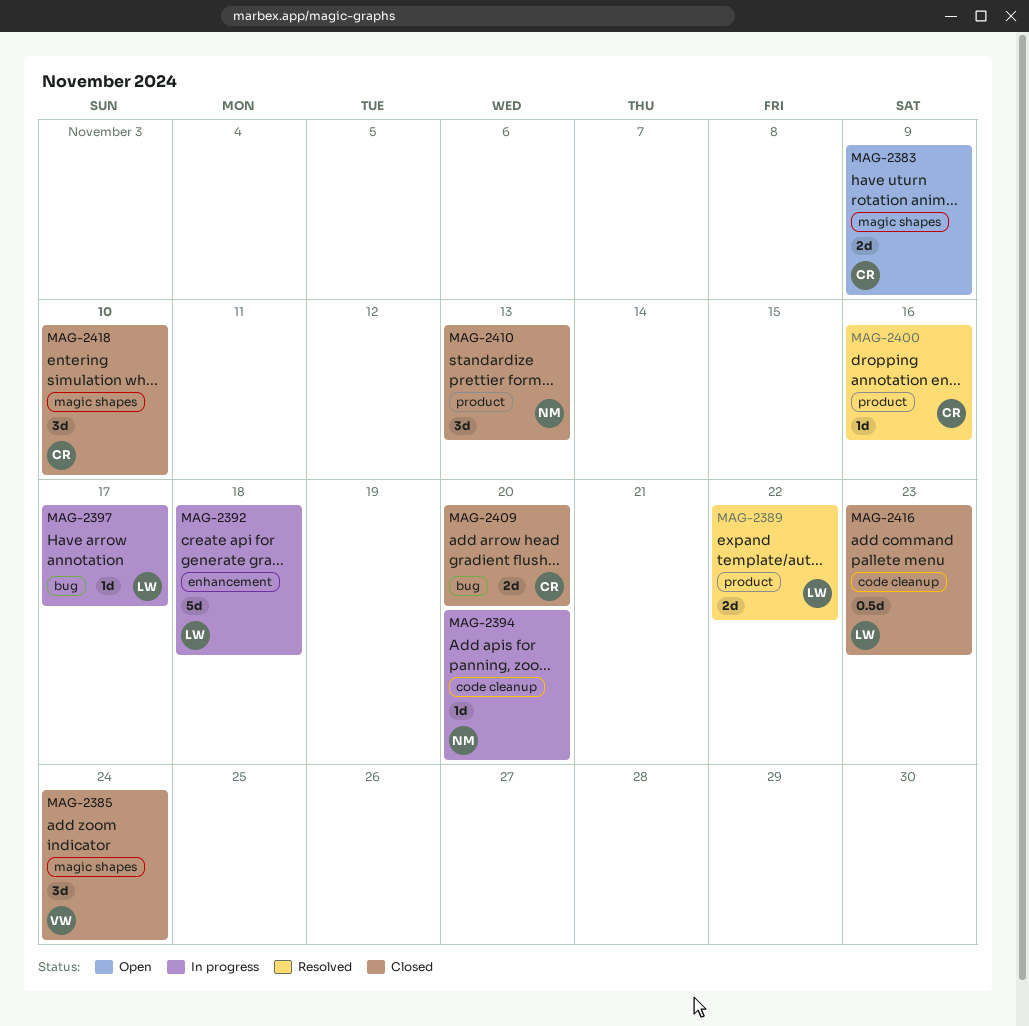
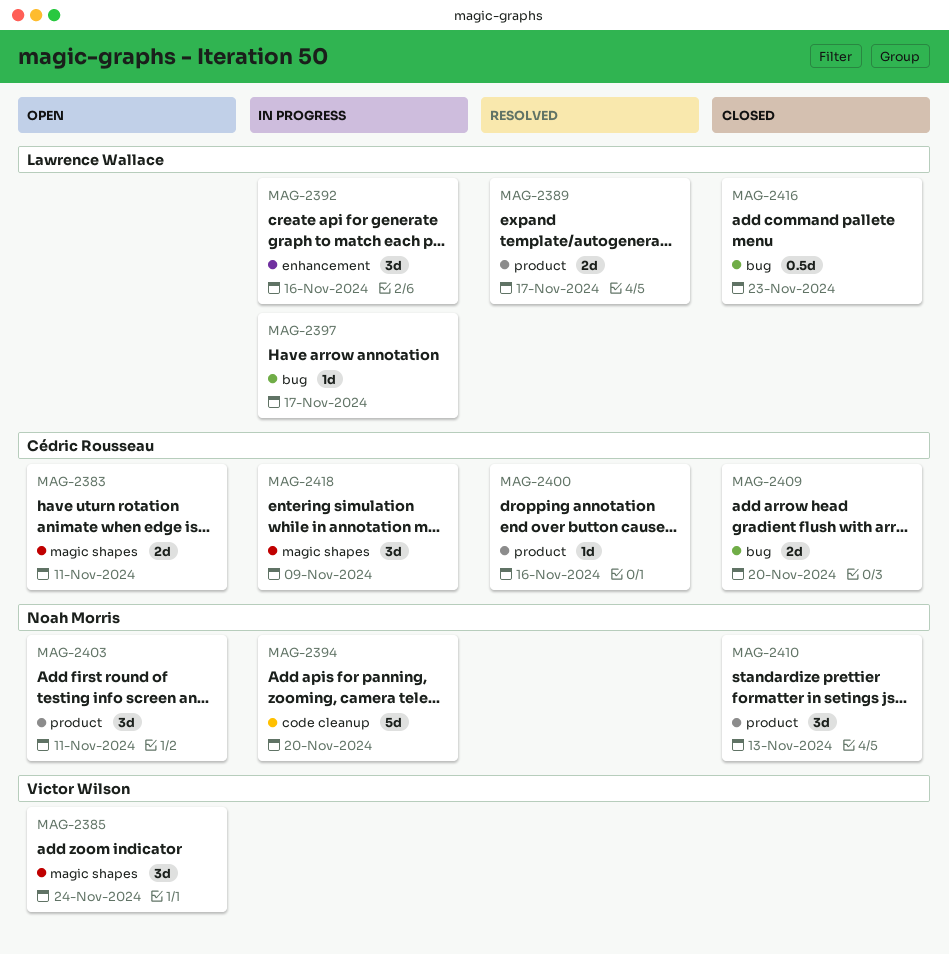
MAG-2383, due: Nov 9 -> Nov 11
MAG-2385, status: Closed -> Open
MAG-2389, due: Nov 22 -> Nov 17
MAG-2392, estimate: 5d -> 3d
MAG-2392, due: Nov 18 -> Nov 16
MAG-2394, estimate: 1d -> 5d
MAG-2403: none -> present
MAG-2416, label: code cleanup -> bug
MAG-2418, status: Closed -> In progress
MAG-2418, due: Nov 10 -> Nov 9

